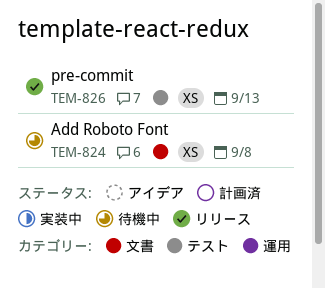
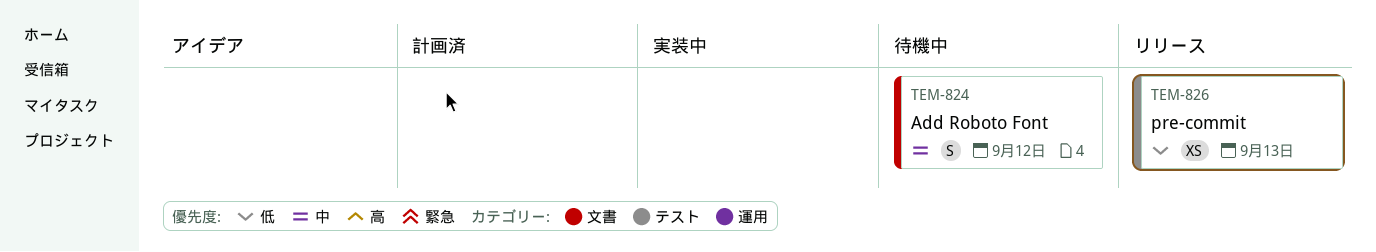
TEM-824, estimate: XS -> S
TEM-824, due: Sep 8 -> Sep 12

